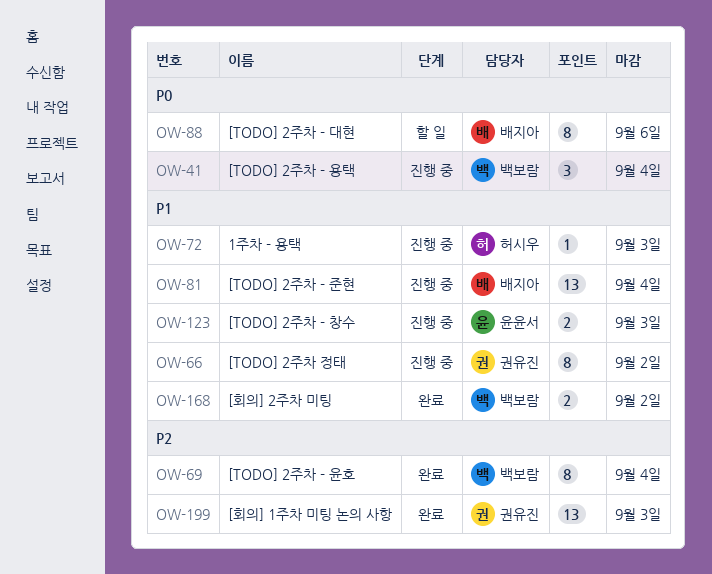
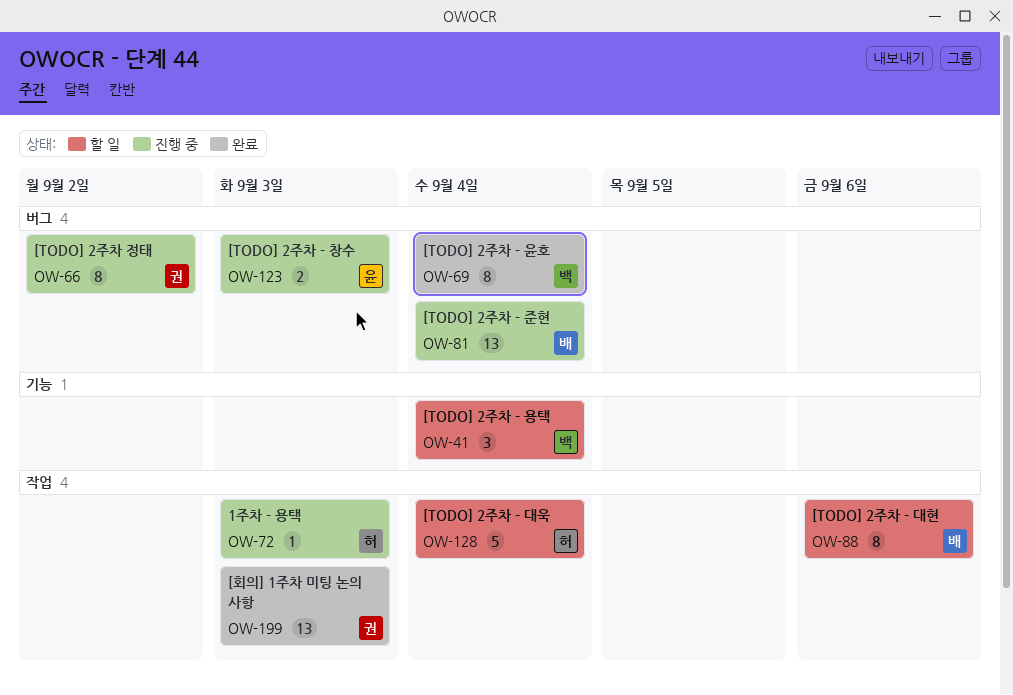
OW-41, status: 진행 중 -> 할 일
OW-128: none -> present
OW-168: present -> none

